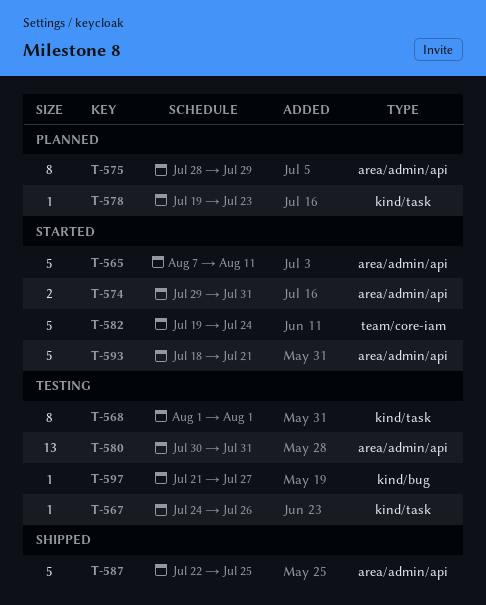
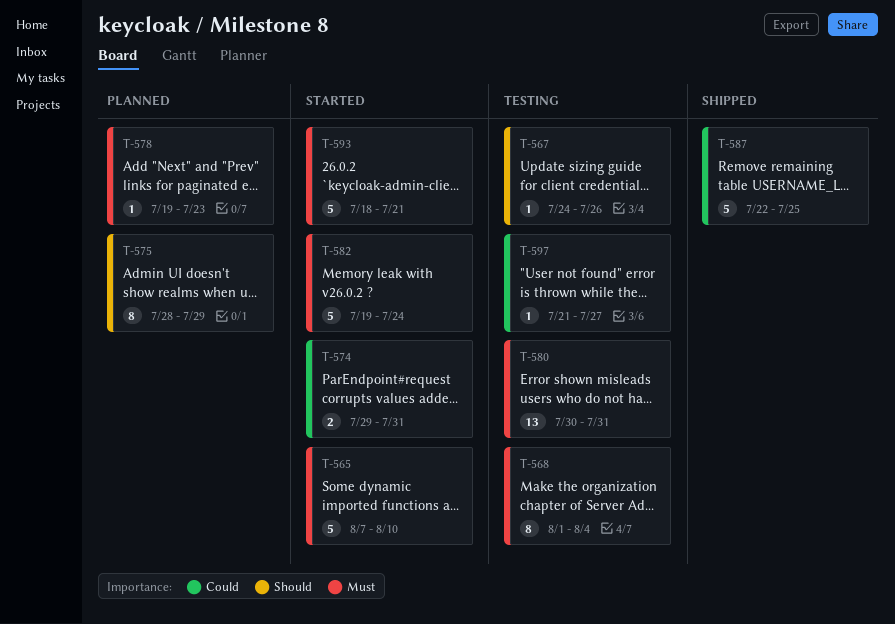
T-565, due: Aug 11 -> Aug 10
T-568, due: Aug 1 -> Aug 4

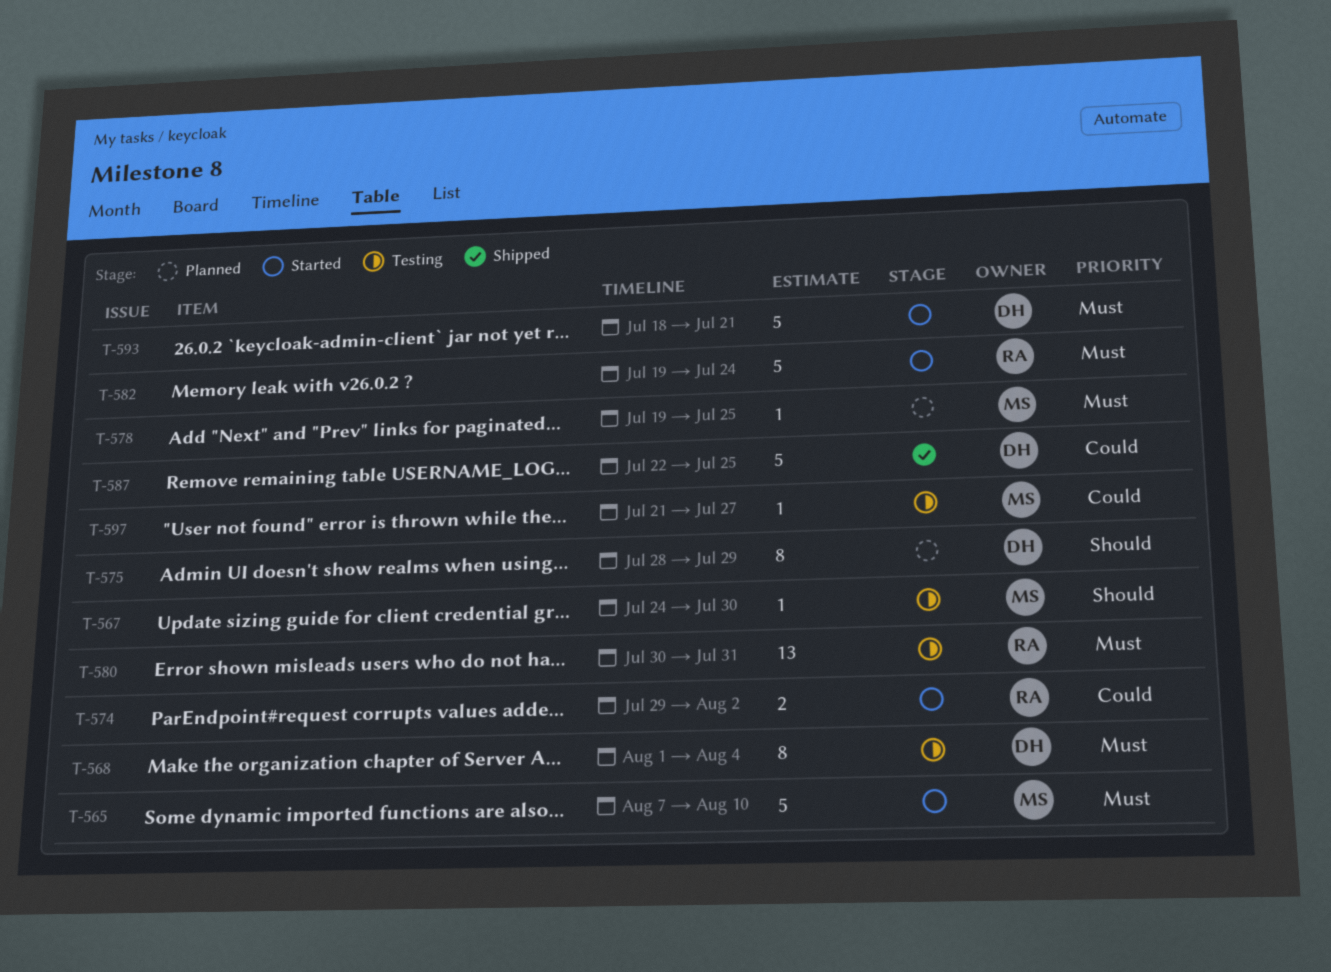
T-567, due: Jul 26 -> Jul 30
T-574, due: Jul 31 -> Aug 2
T-578, due: Jul 23 -> Jul 25

